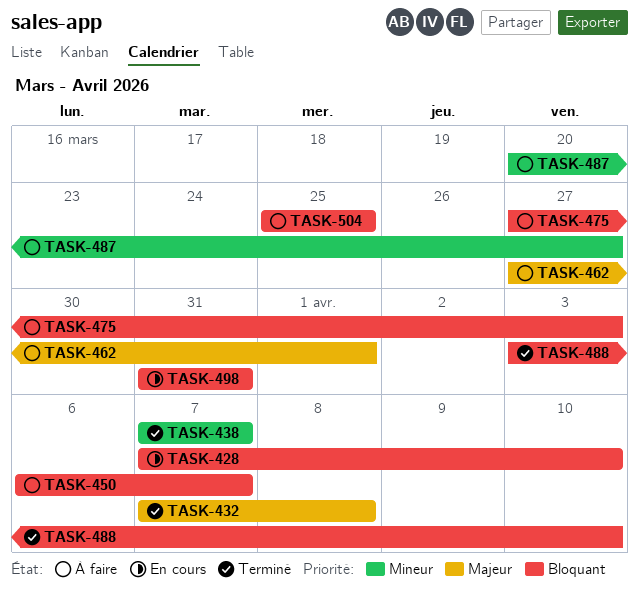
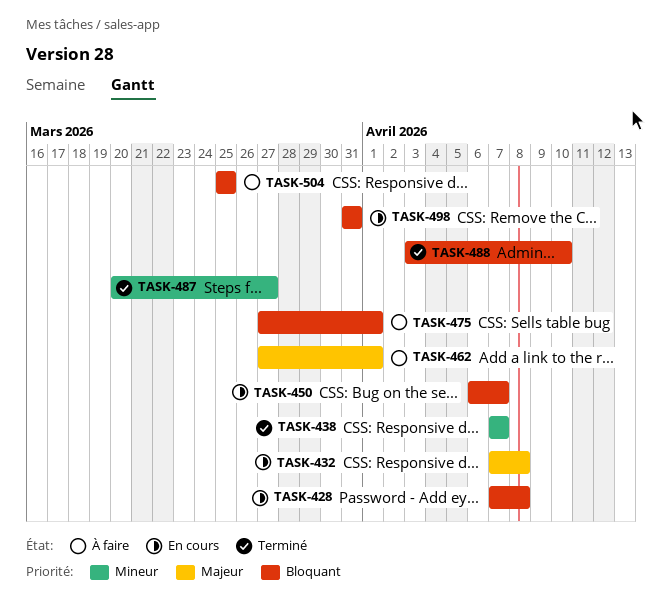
TASK-428, due: Apr 10 -> Apr 8
TASK-432, status: Terminé -> En cours
TASK-450, status: À faire -> En cours
TASK-475, due: Apr 3 -> Apr 1
TASK-487, status: À faire -> Terminé

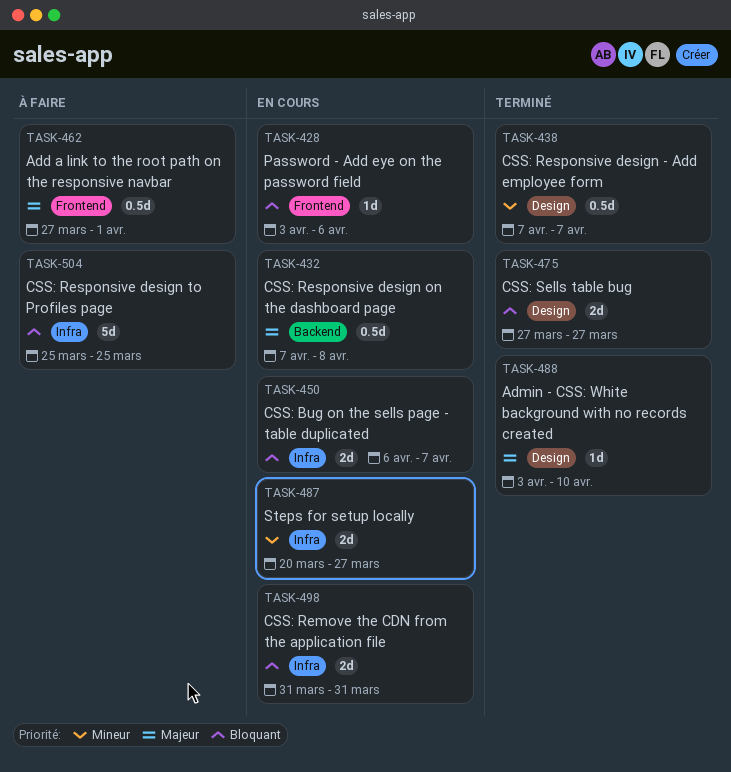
TASK-428, start: Apr 7 -> Apr 3
TASK-428, due: Apr 8 -> Apr 6
TASK-475, status: À faire -> Terminé
TASK-475, due: Apr 1 -> Mar 27
TASK-487, status: Terminé -> En cours
TASK-488, priority: Bloquant -> Majeur

